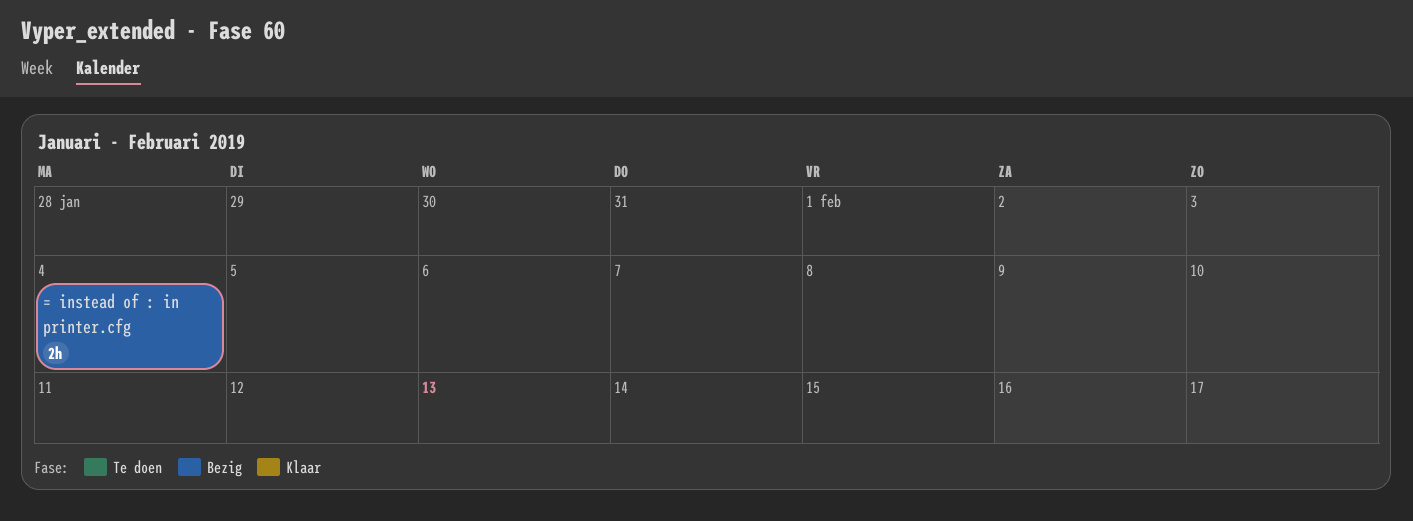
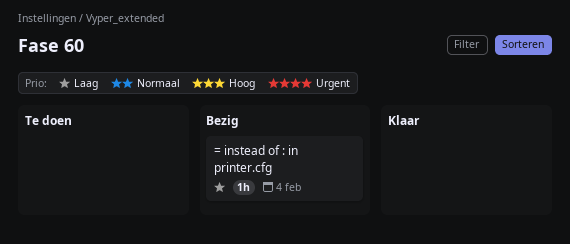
= instead of : in printer.cfg, estimate: 2h -> 1h

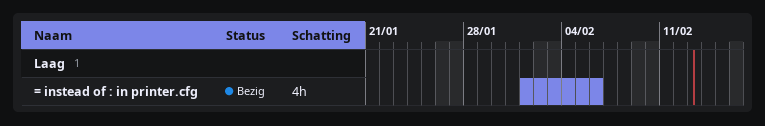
= instead of : in printer.cfg, estimate: 1h -> 4h
= instead of : in printer.cfg, due: Feb 4 -> Feb 6

